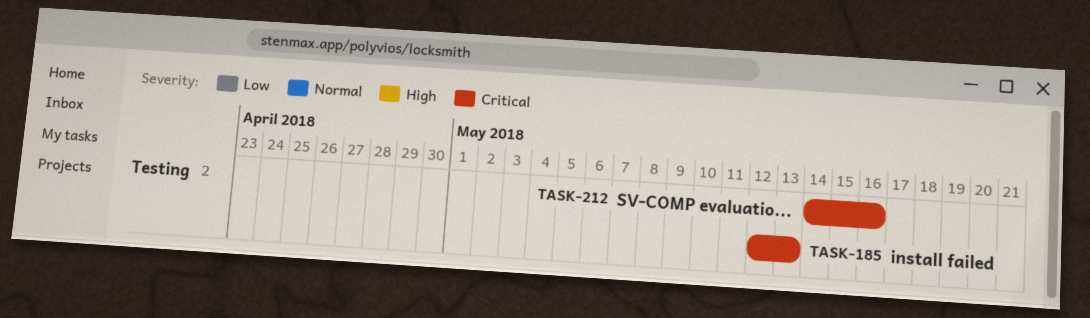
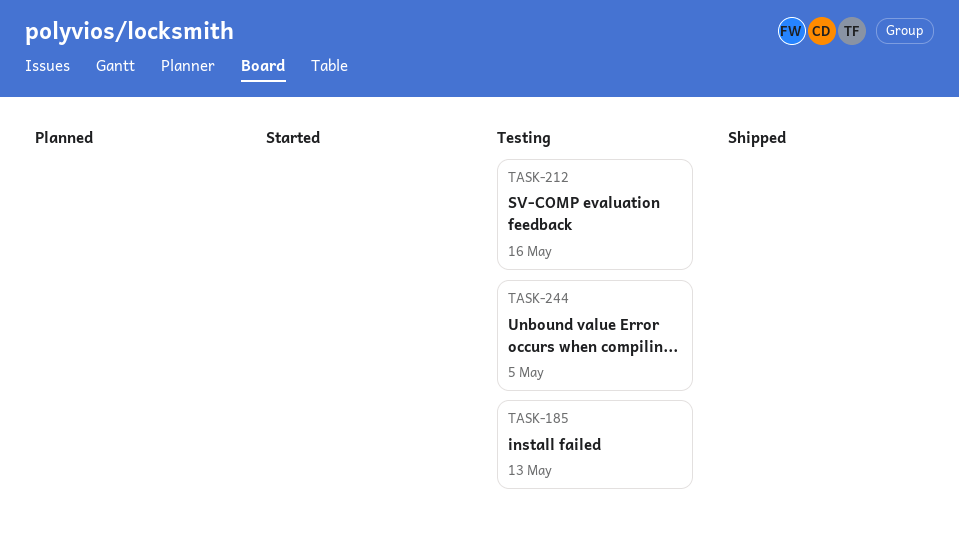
TASK-244: none -> present

